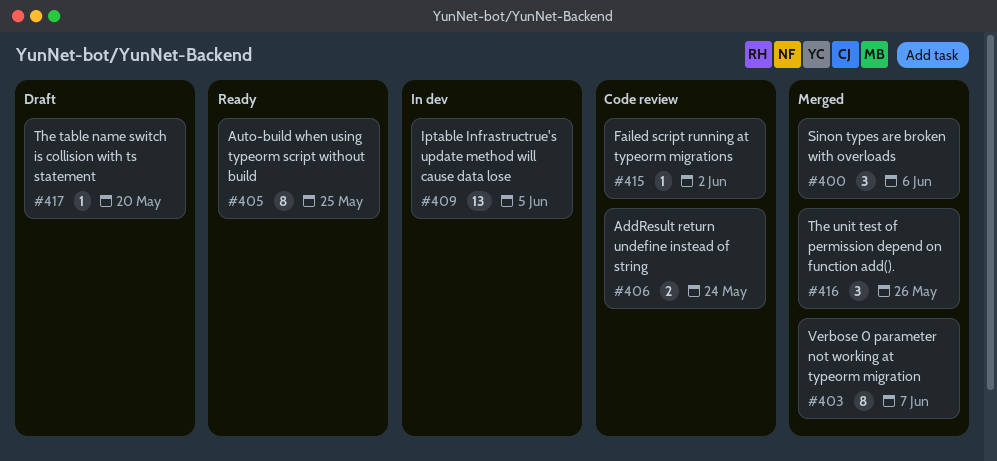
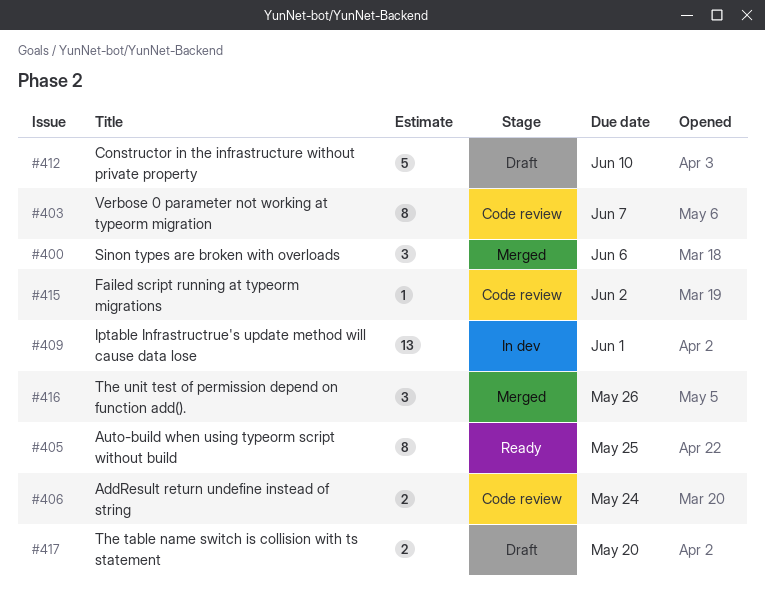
#403, status: Merged -> Code review
#409, due: Jun 5 -> Jun 1
#412: none -> present
#417, estimate: 1 -> 2

